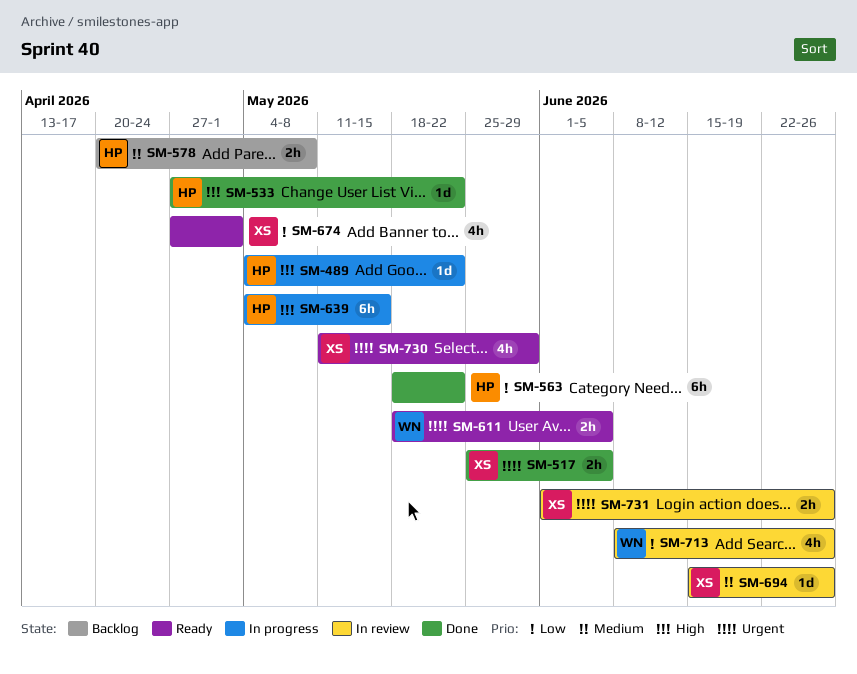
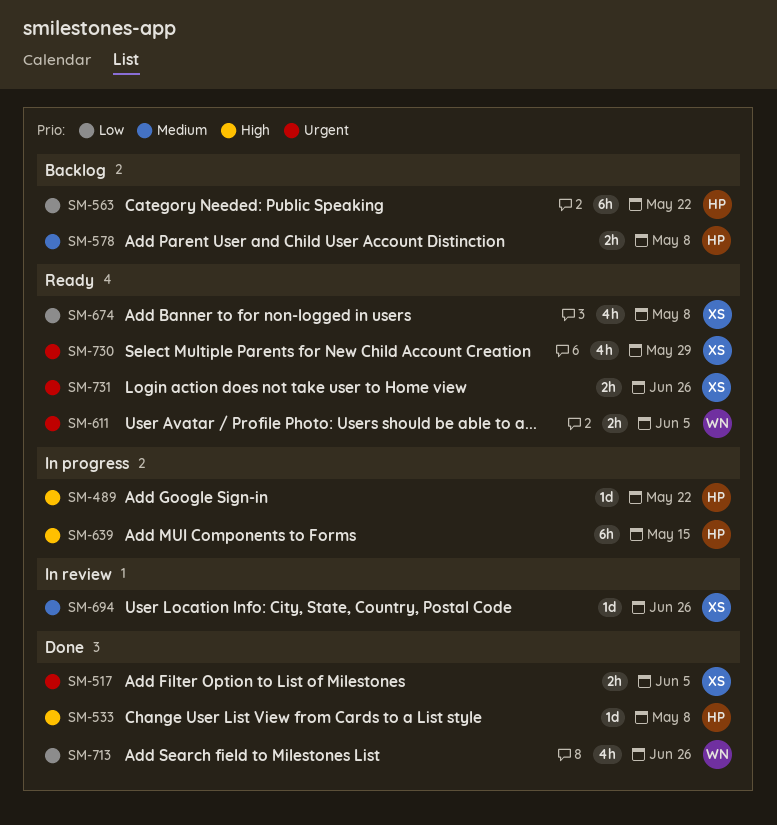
SM-533, due: May 22 -> May 8
SM-563, status: Done -> Backlog
SM-674, due: May 1 -> May 8
SM-713, status: In review -> Done
SM-731, status: In review -> Ready

